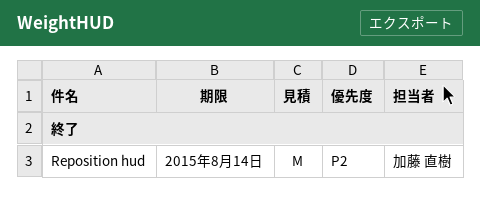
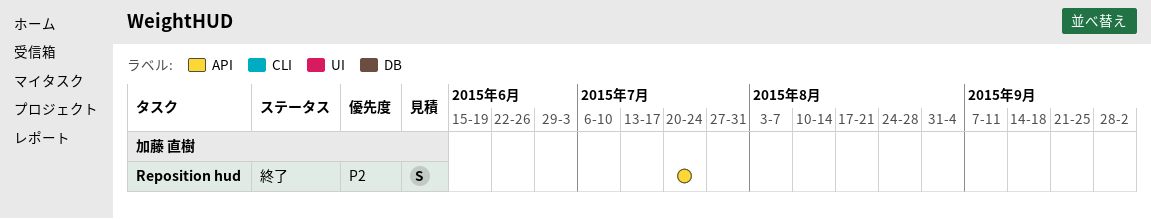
Reposition hud, estimate: M -> S
Reposition hud, due: Aug 14 -> Jul 24

